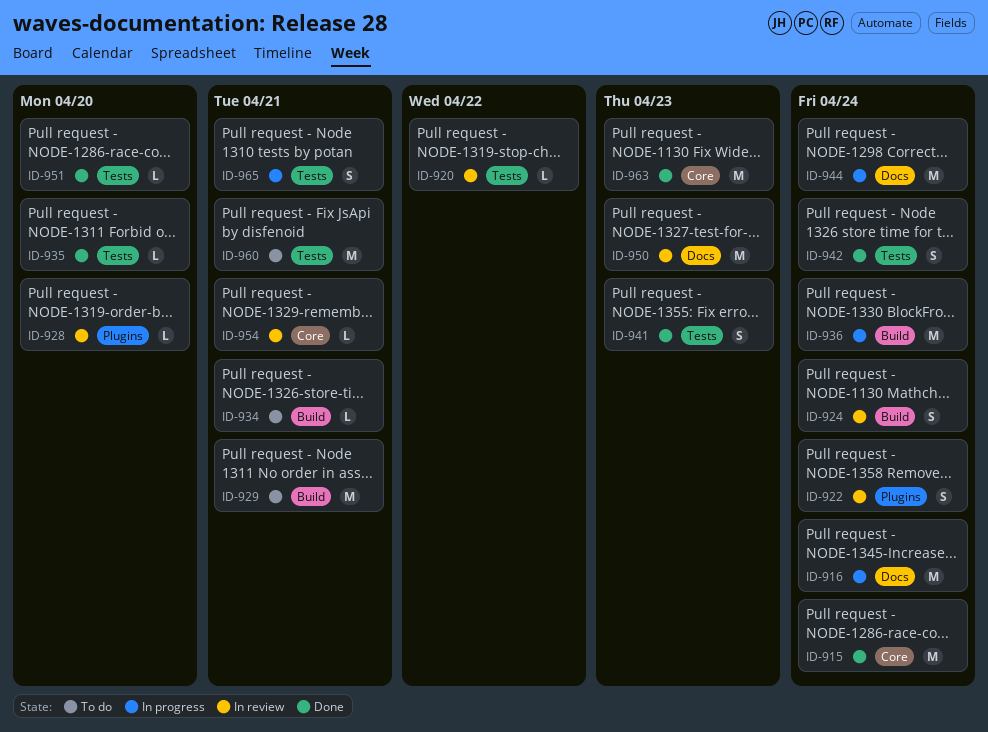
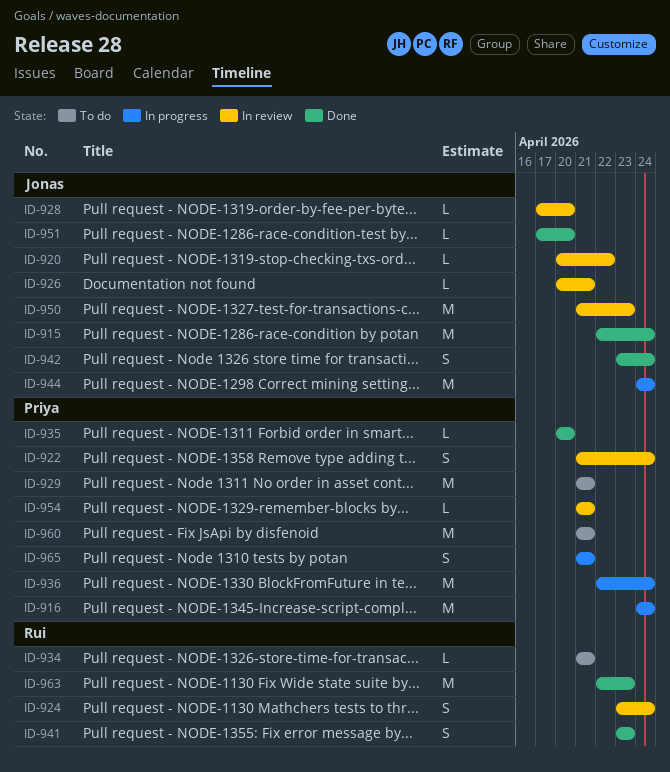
ID-926: none -> present

